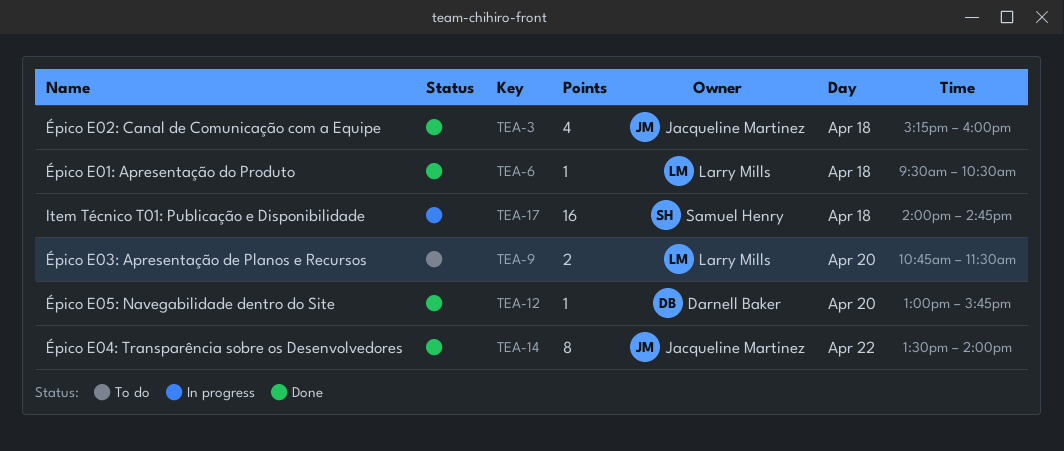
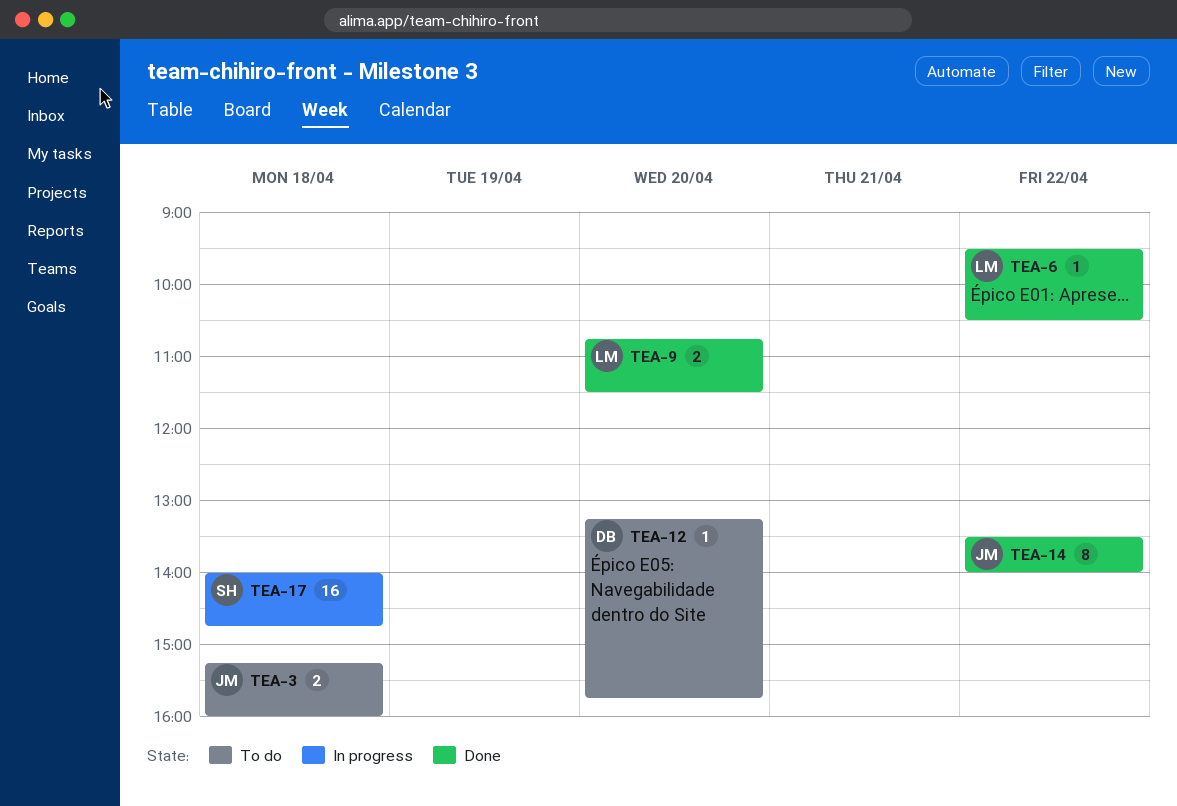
TEA-3, status: Done -> To do
TEA-3, estimate: 4 -> 2
TEA-6, day: Apr 18 -> Apr 22
TEA-9, status: To do -> Done
TEA-12, status: Done -> To do
TEA-12, begins: 13:00 -> 13:15

